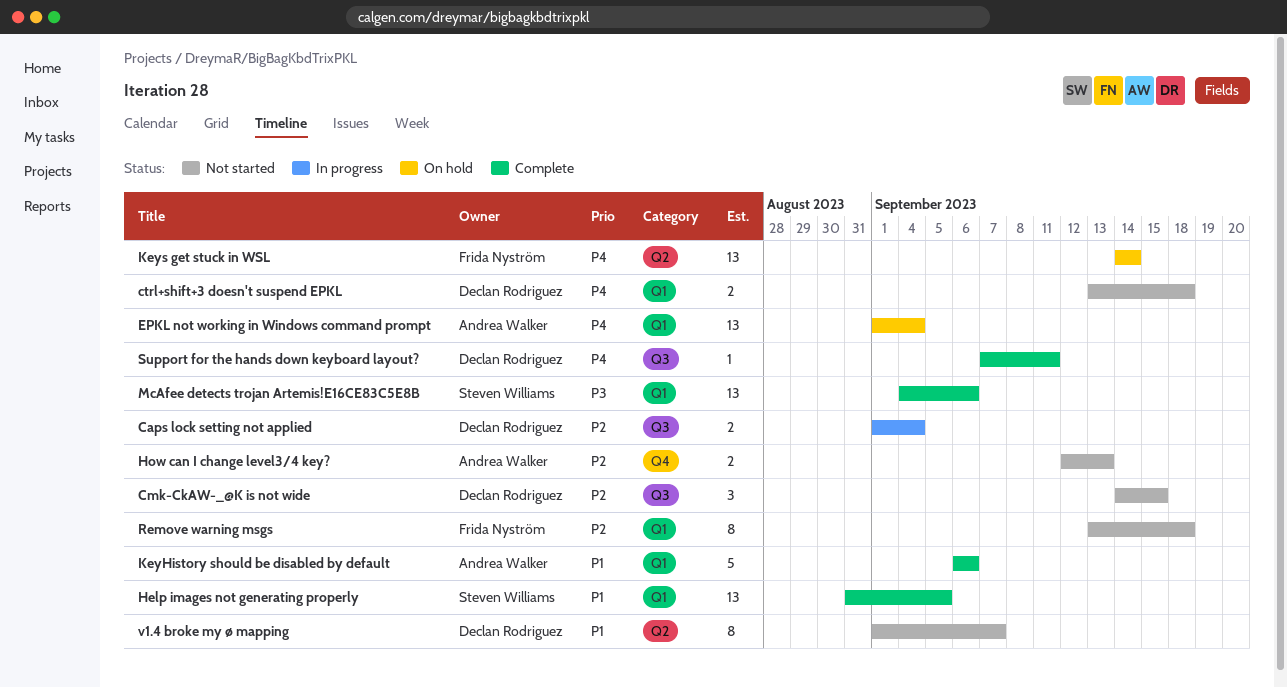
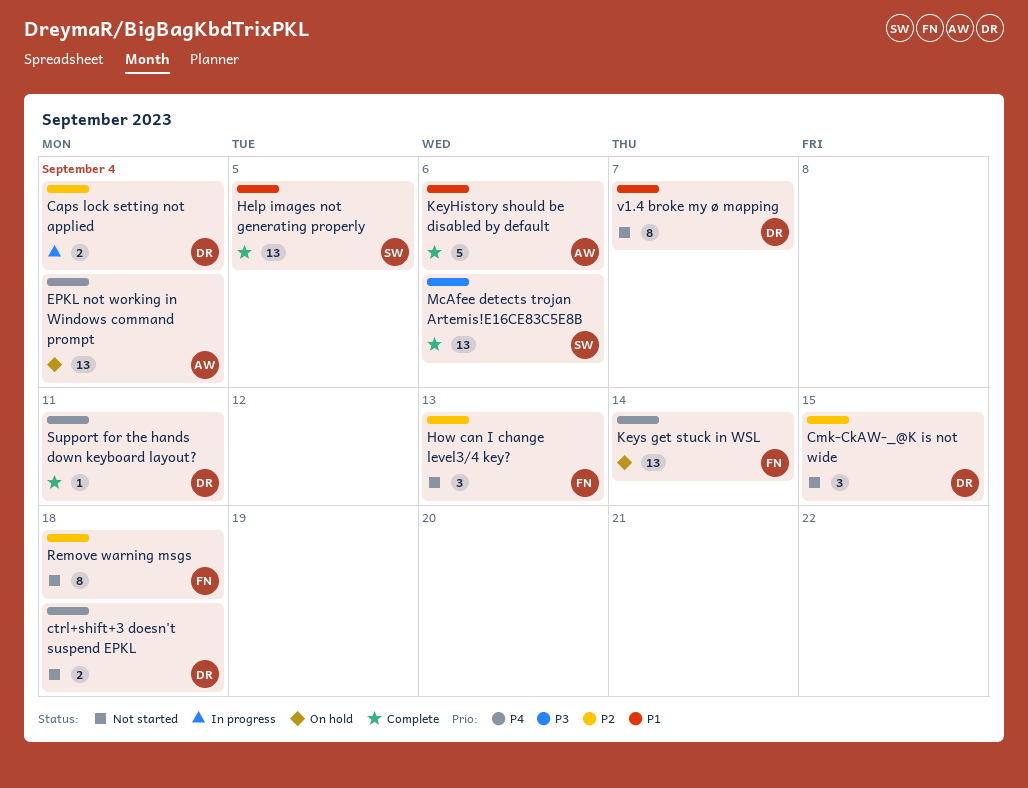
How can I change level3/4 key?, owner: Andrea Walker -> Frida Nyström
How can I change level3/4 key?, estimate: 2 -> 3

